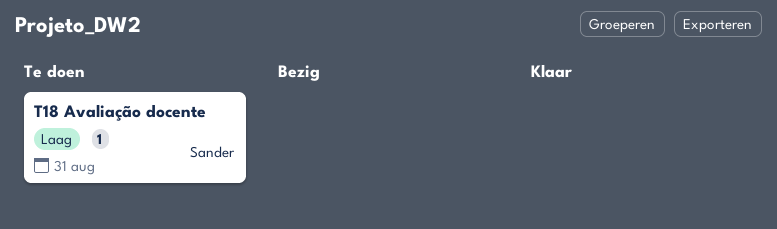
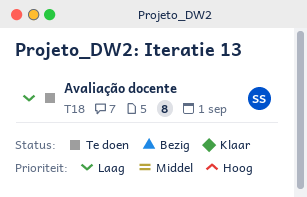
T18, estimate: 1 -> 8
T18, due: Aug 31 -> Sep 1

